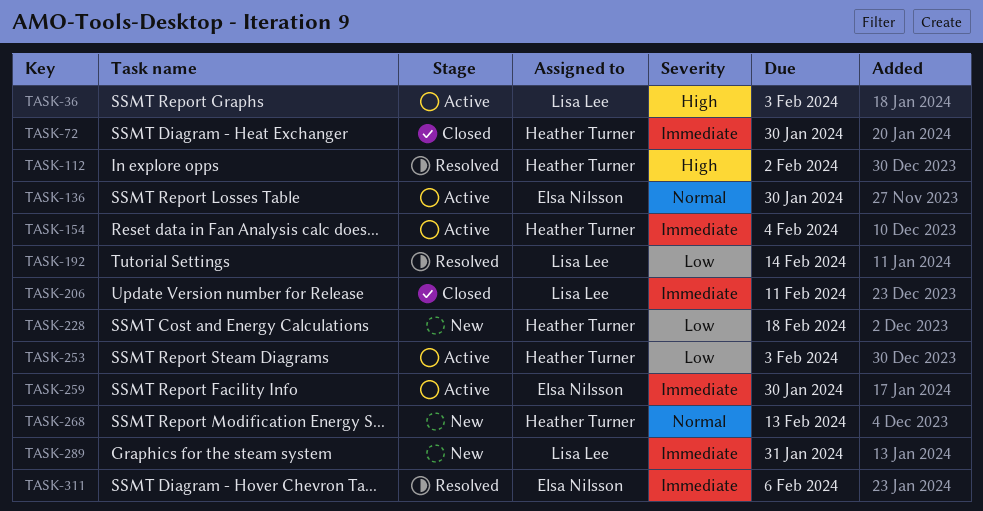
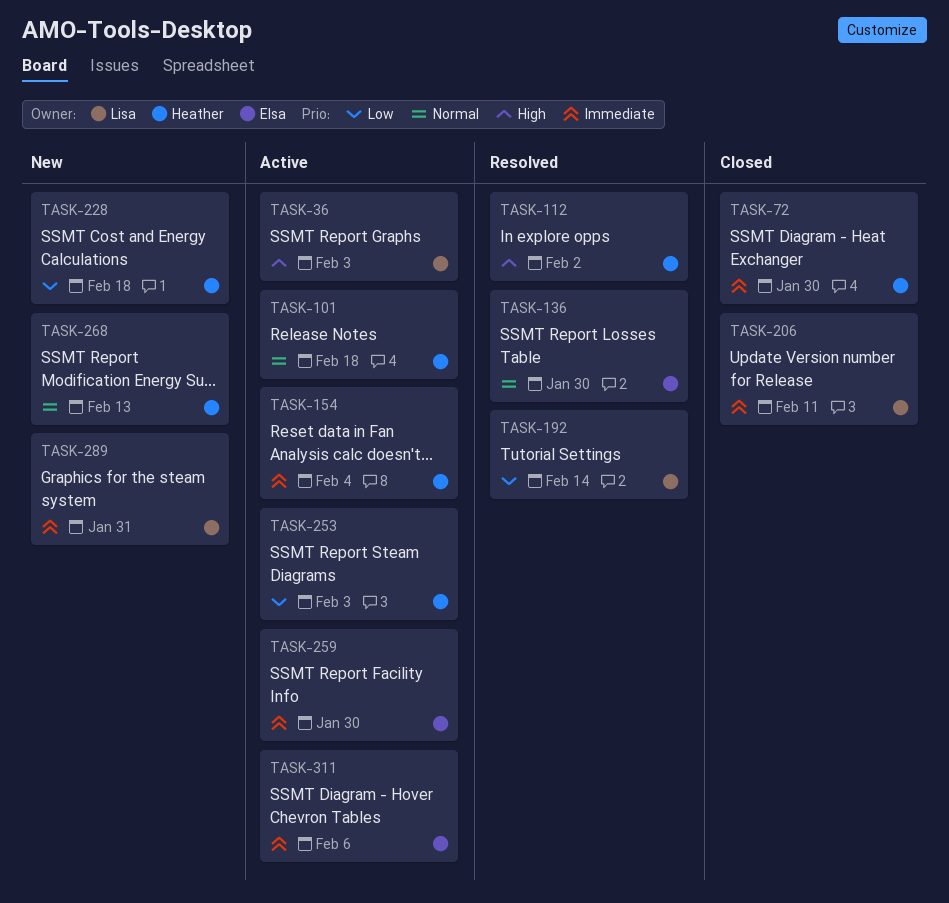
TASK-101: none -> present
TASK-136, status: Active -> Resolved
TASK-311, status: Resolved -> Active

